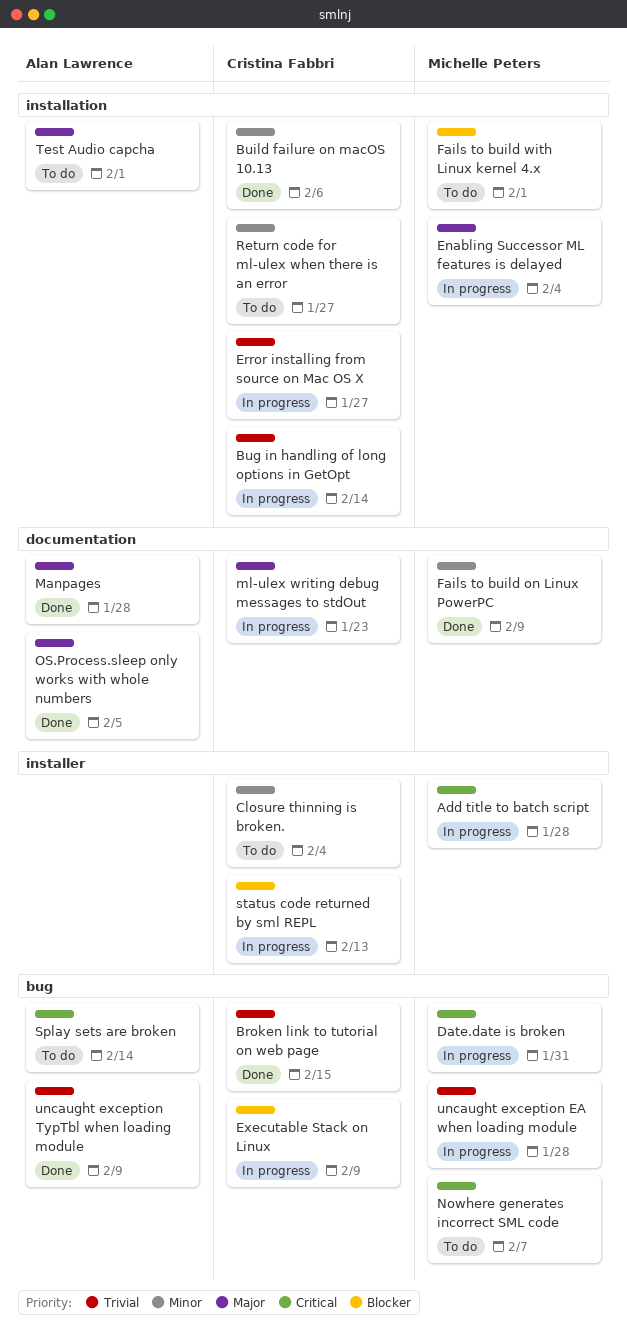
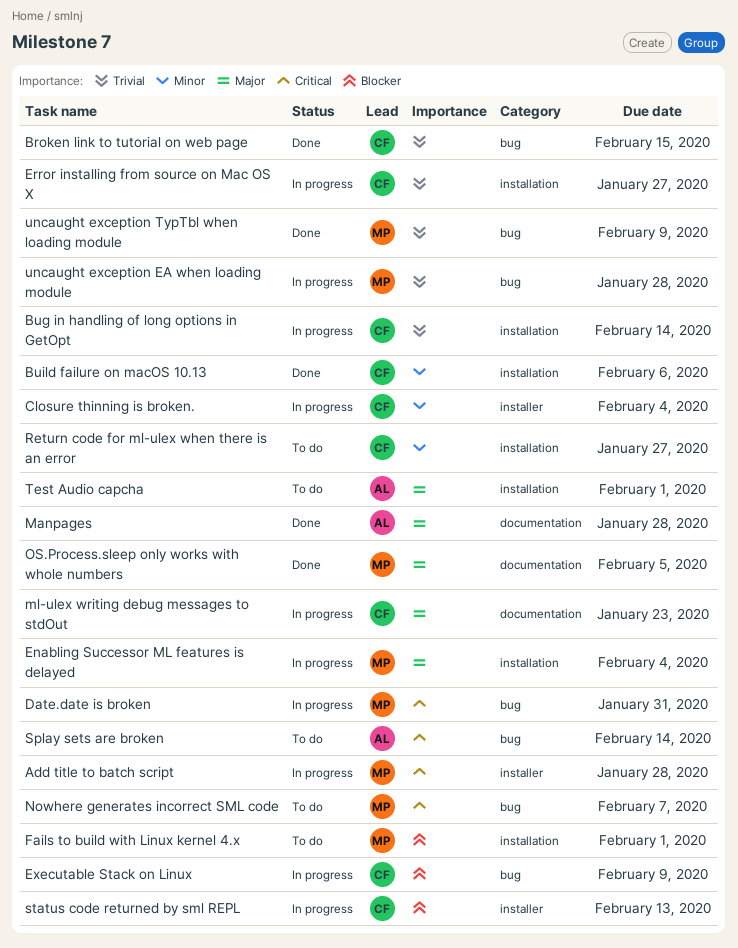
Closure thinning is broken., status: To do -> In progress
Fails to build on Linux PowerPC: present -> none
OS.Process.sleep only works with whole numbers, owner: Alan Lawrence -> Michelle Peters
uncaught exception TypTbl when loading module, owner: Alan Lawrence -> Michelle Peters

